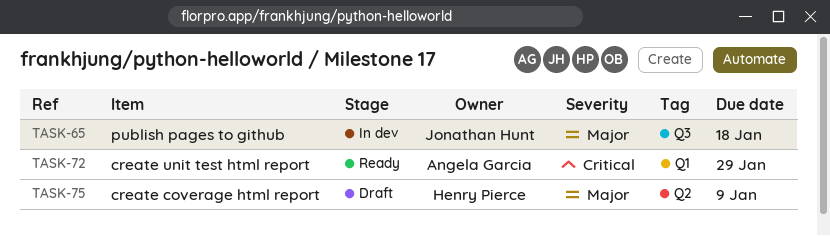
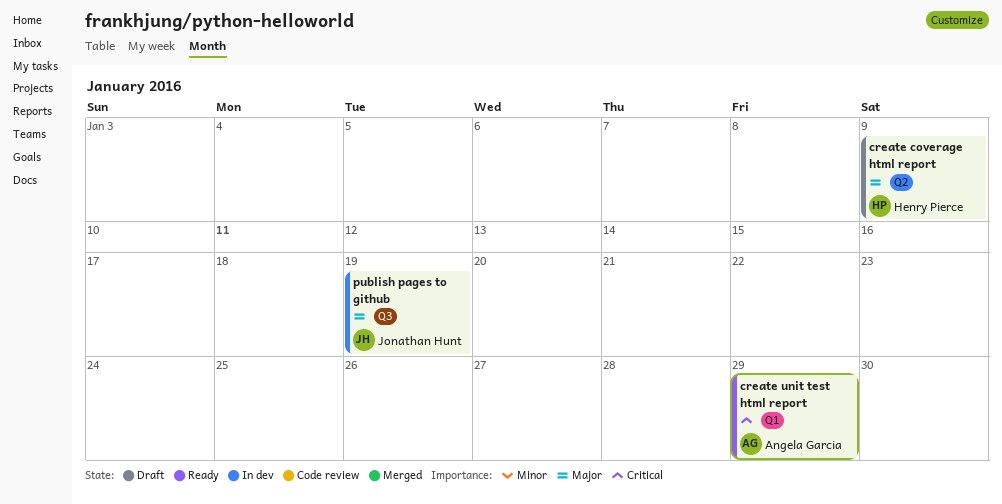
publish pages to github, due: Jan 18 -> Jan 19

